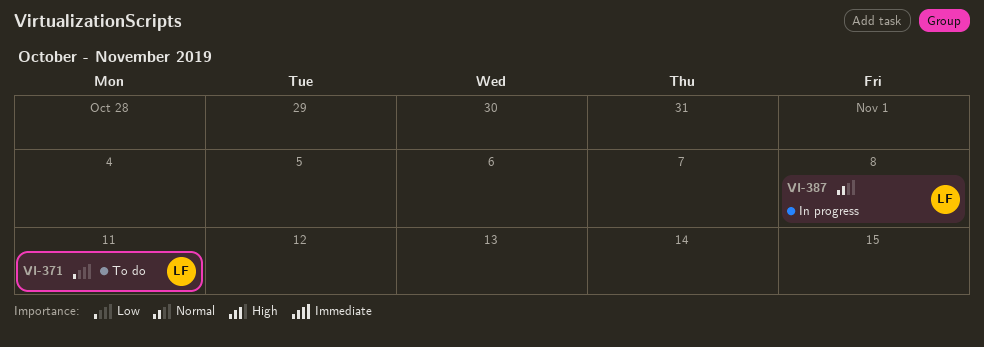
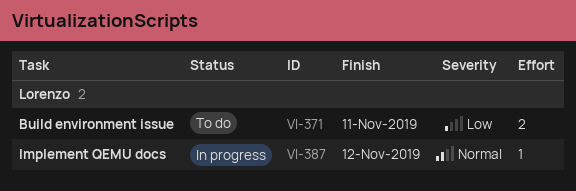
VI-387, due: Nov 8 -> Nov 12

